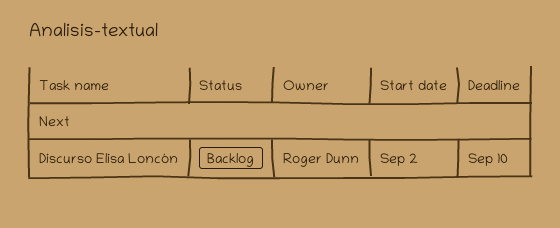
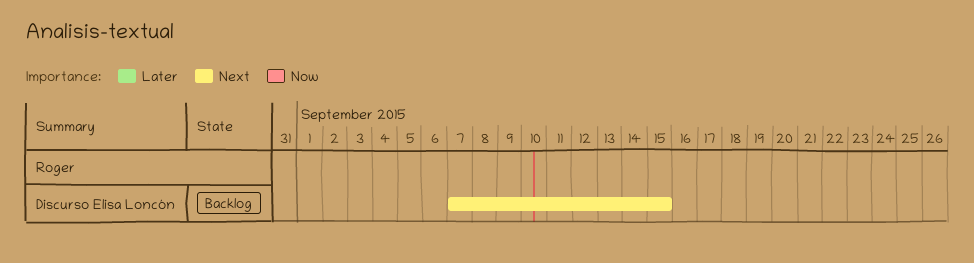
Discurso Elisa Loncón, start: Sep 2 -> Sep 7
Discurso Elisa Loncón, due: Sep 10 -> Sep 15

